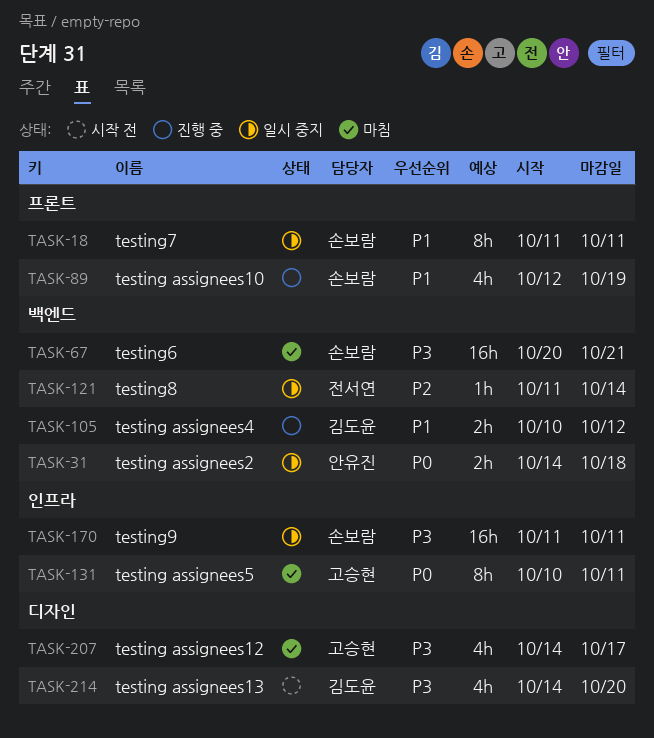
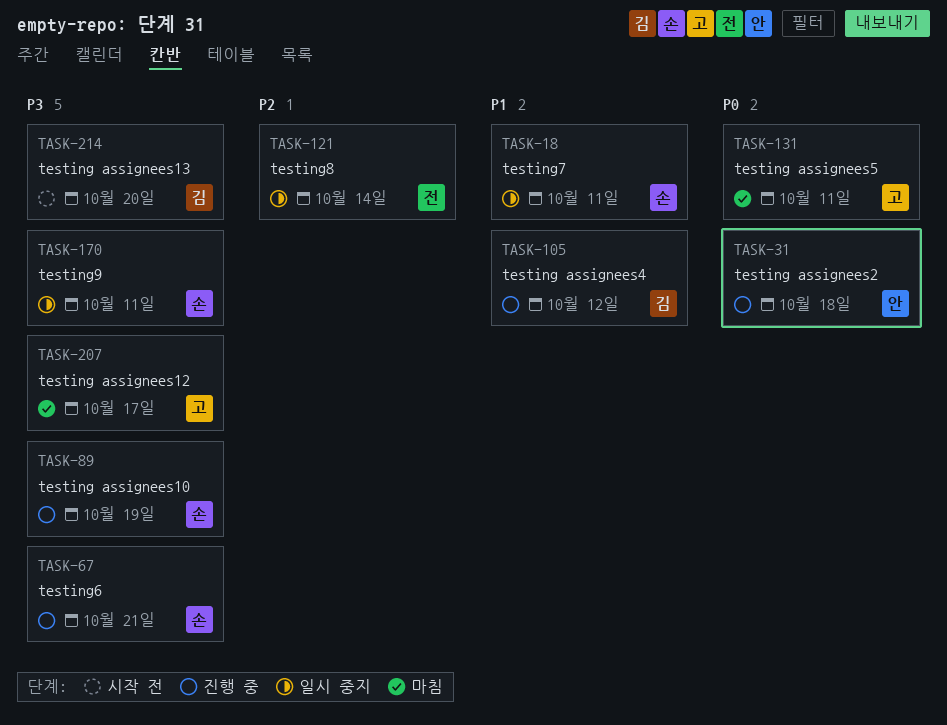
TASK-31, status: 일시 중지 -> 진행 중
TASK-67, status: 마침 -> 진행 중
TASK-89, priority: P1 -> P3

